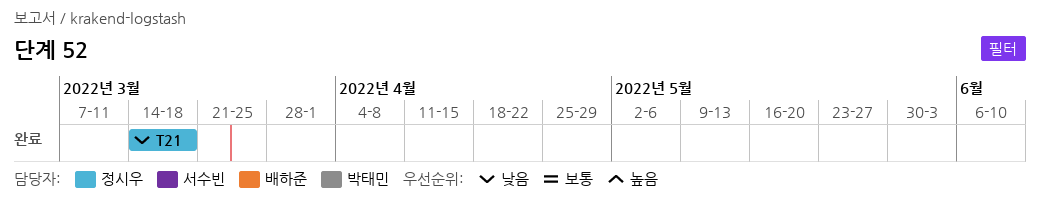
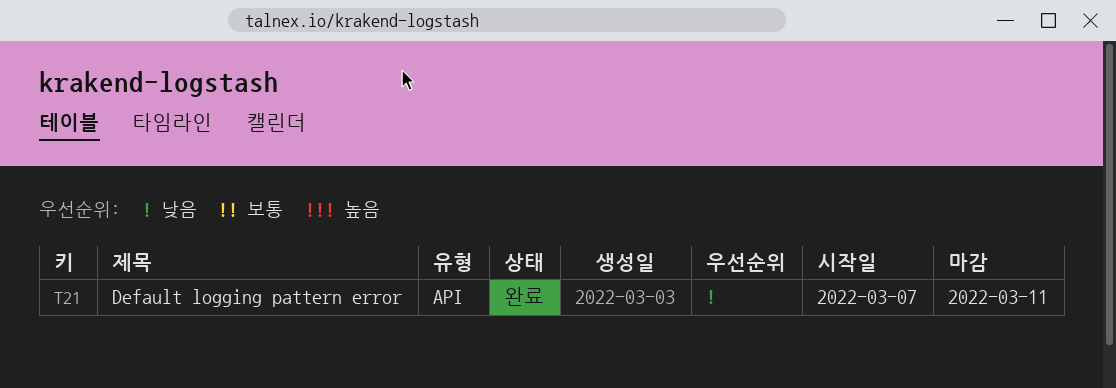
T21, start: Mar 14 -> Mar 7
T21, due: Mar 18 -> Mar 11

